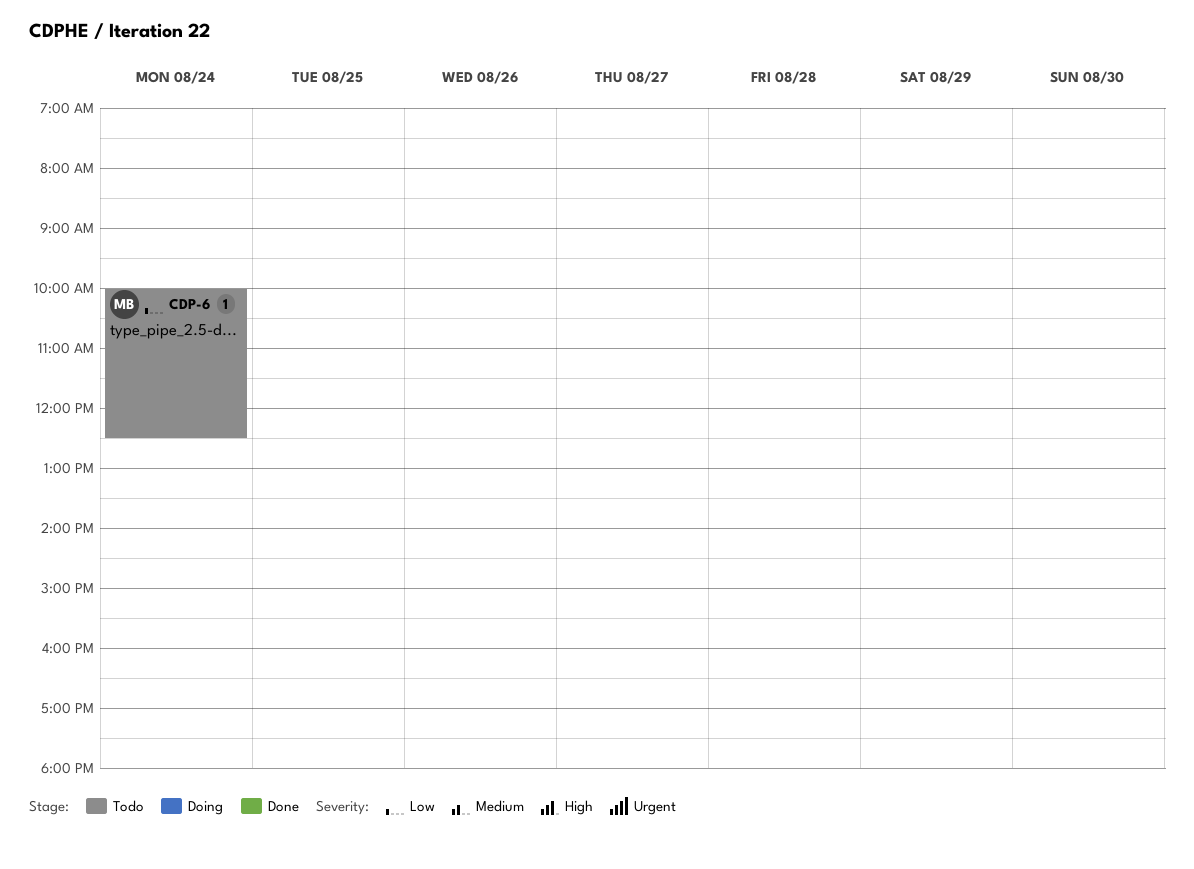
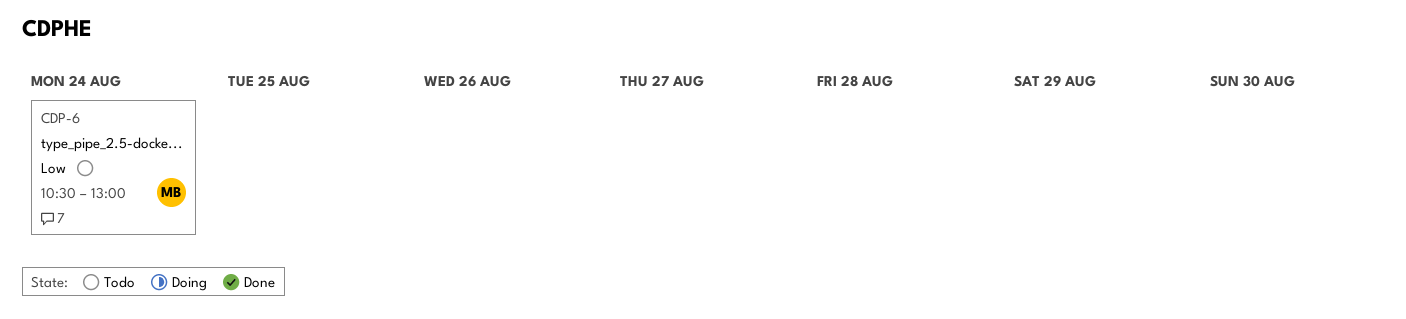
CDP-6, begins: 10:00 -> 10:30
CDP-6, ends: 12:30 -> 13:00

